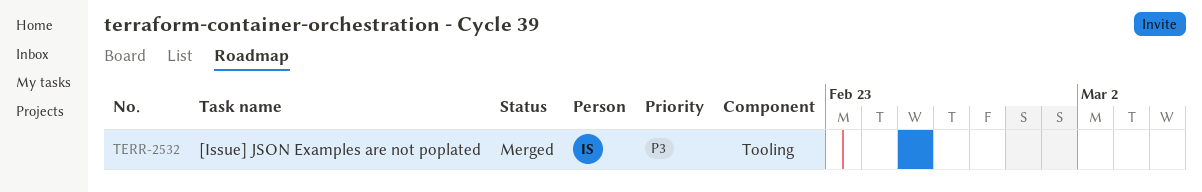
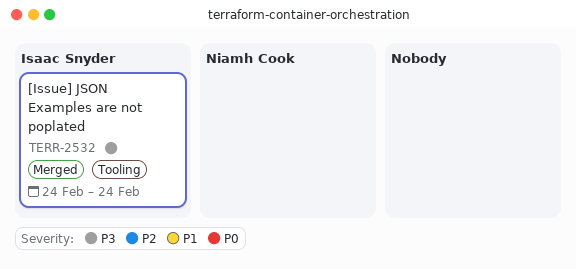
TERR-2532, start: Feb 25 -> Feb 24
TERR-2532, due: Feb 25 -> Feb 24

